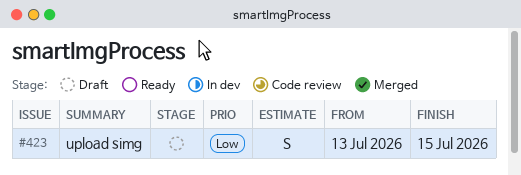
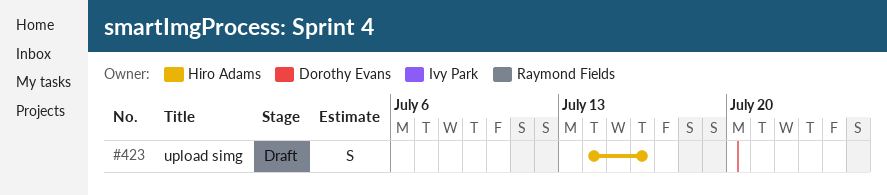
#423, start: Jul 13 -> Jul 14
#423, due: Jul 15 -> Jul 16

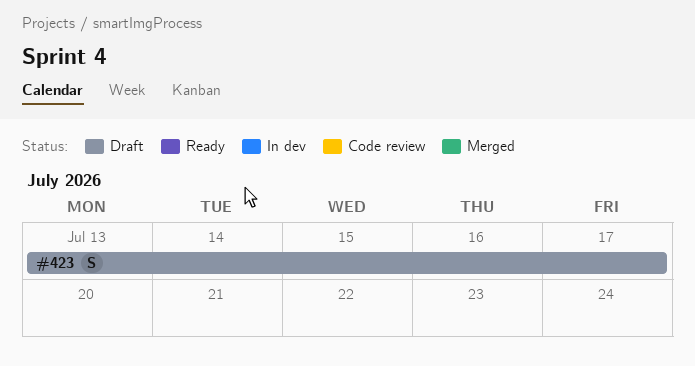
#423, start: Jul 14 -> Jul 13
#423, due: Jul 16 -> Jul 17

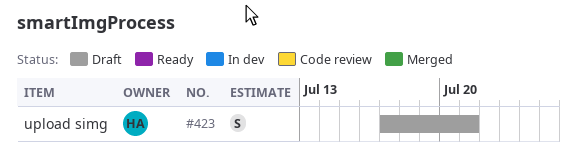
#423, start: Jul 13 -> Jul 17
#423, due: Jul 17 -> Jul 21

